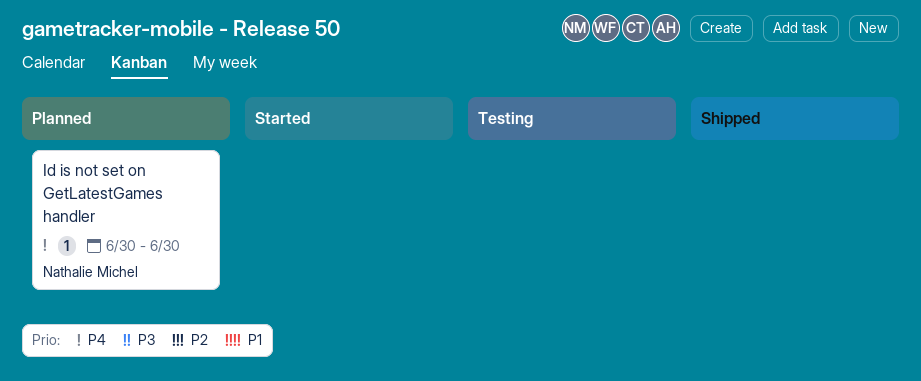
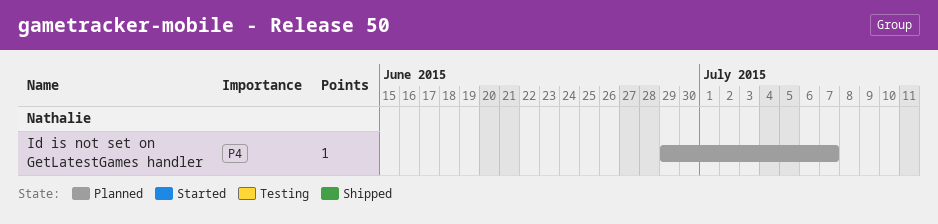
Id is not set on GetLatestGames handler, start: Jun 30 -> Jun 29
Id is not set on GetLatestGames handler, due: Jun 30 -> Jul 7

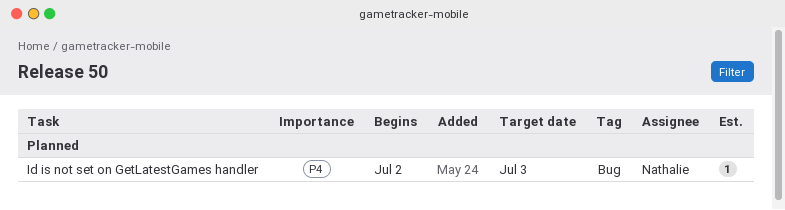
Id is not set on GetLatestGames handler, start: Jun 29 -> Jul 2
Id is not set on GetLatestGames handler, due: Jul 7 -> Jul 3

